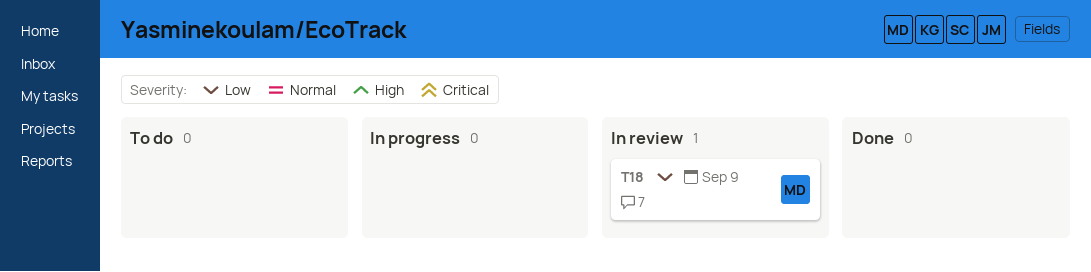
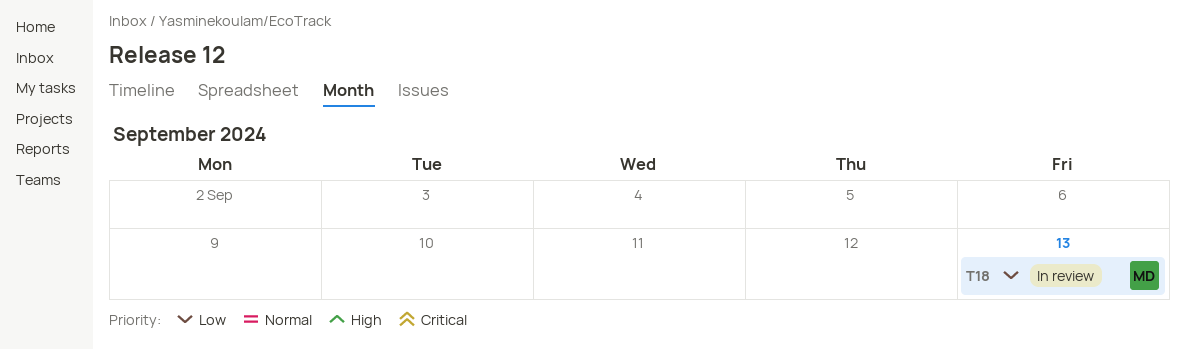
T18, due: Sep 9 -> Sep 13

